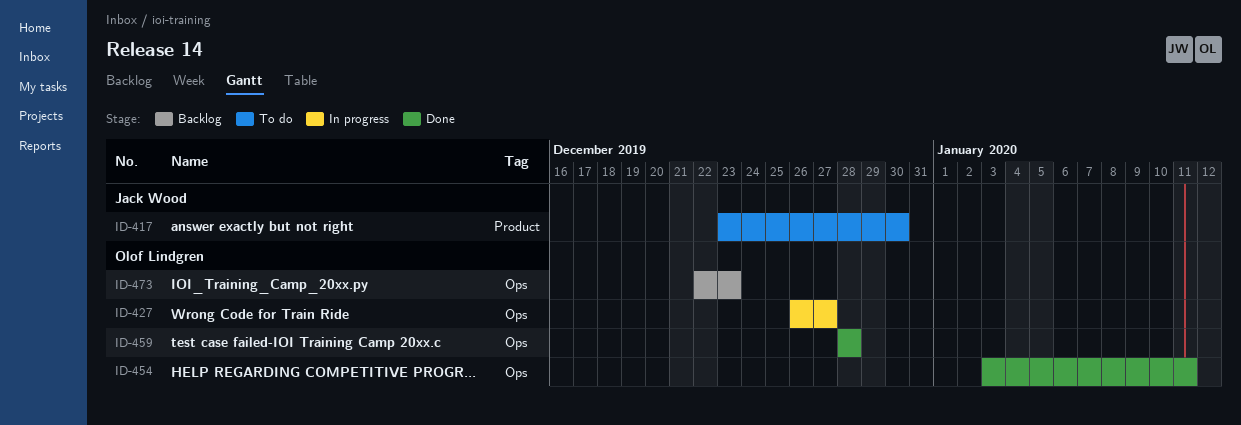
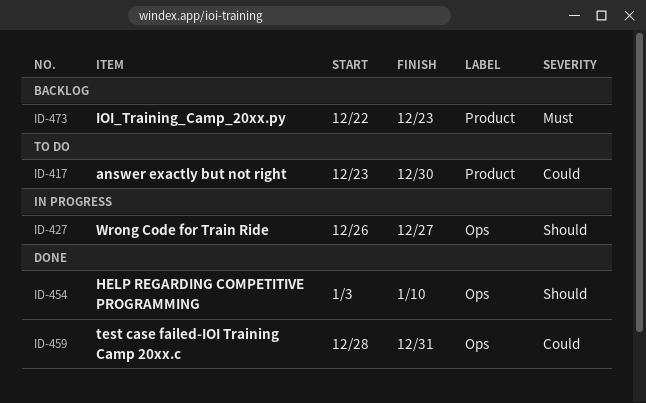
ID-454, due: Jan 11 -> Jan 10
ID-459, due: Dec 28 -> Dec 31
ID-473, label: Ops -> Product

